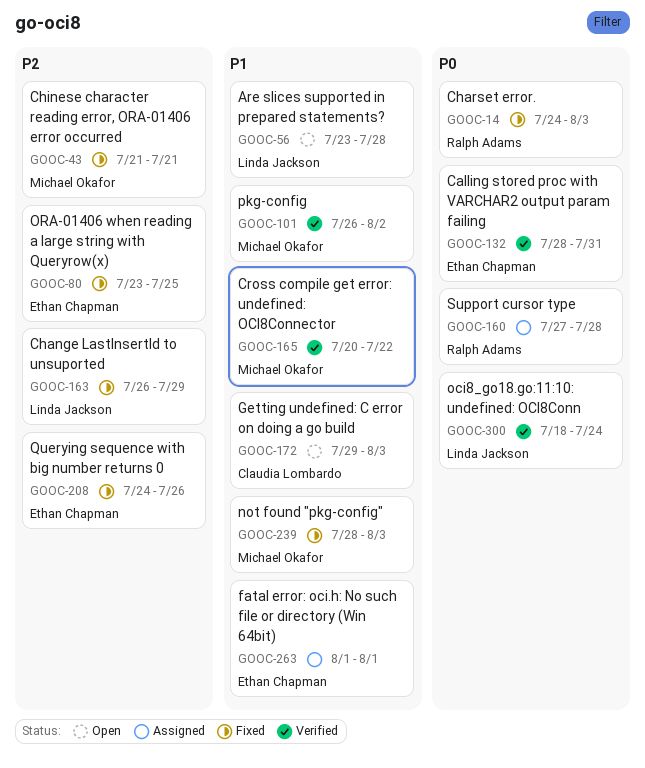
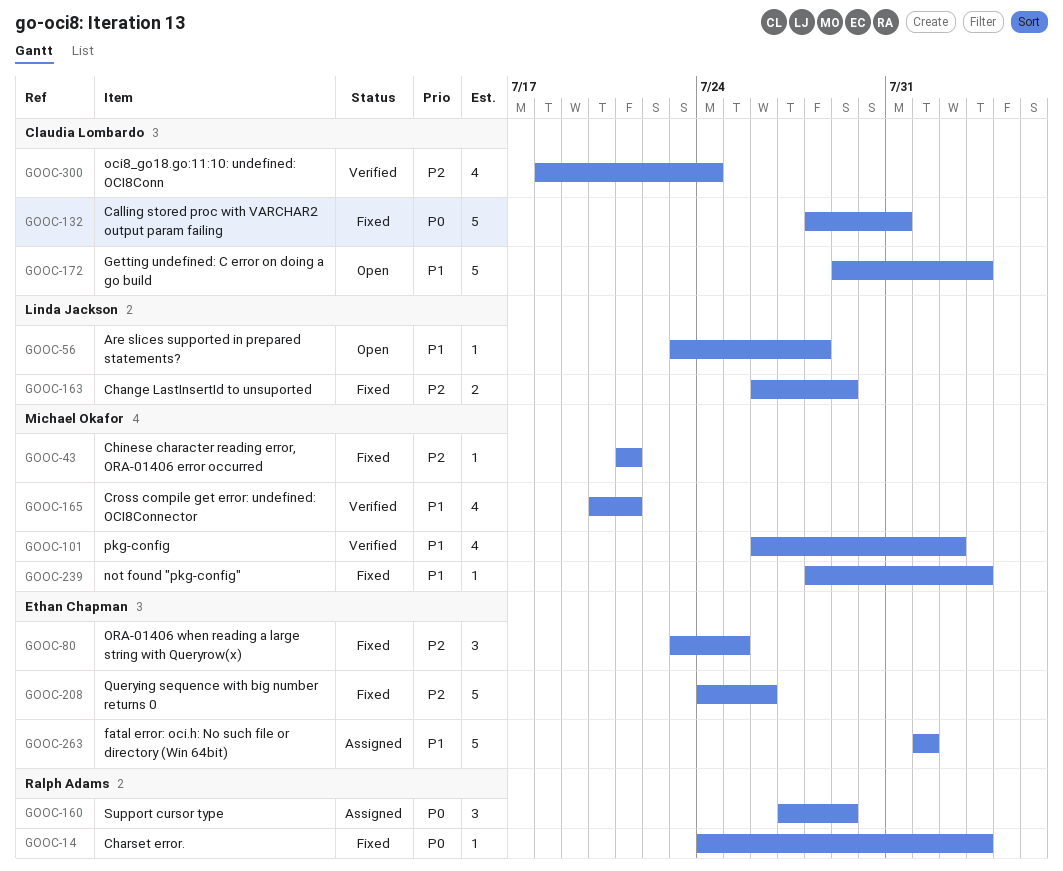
GOOC-132, status: Verified -> Fixed
GOOC-132, owner: Ethan Chapman -> Claudia Lombardo
GOOC-160, due: Jul 28 -> Jul 29
GOOC-165, due: Jul 22 -> Jul 21
GOOC-300, owner: Linda Jackson -> Claudia Lombardo
GOOC-300, priority: P0 -> P2

